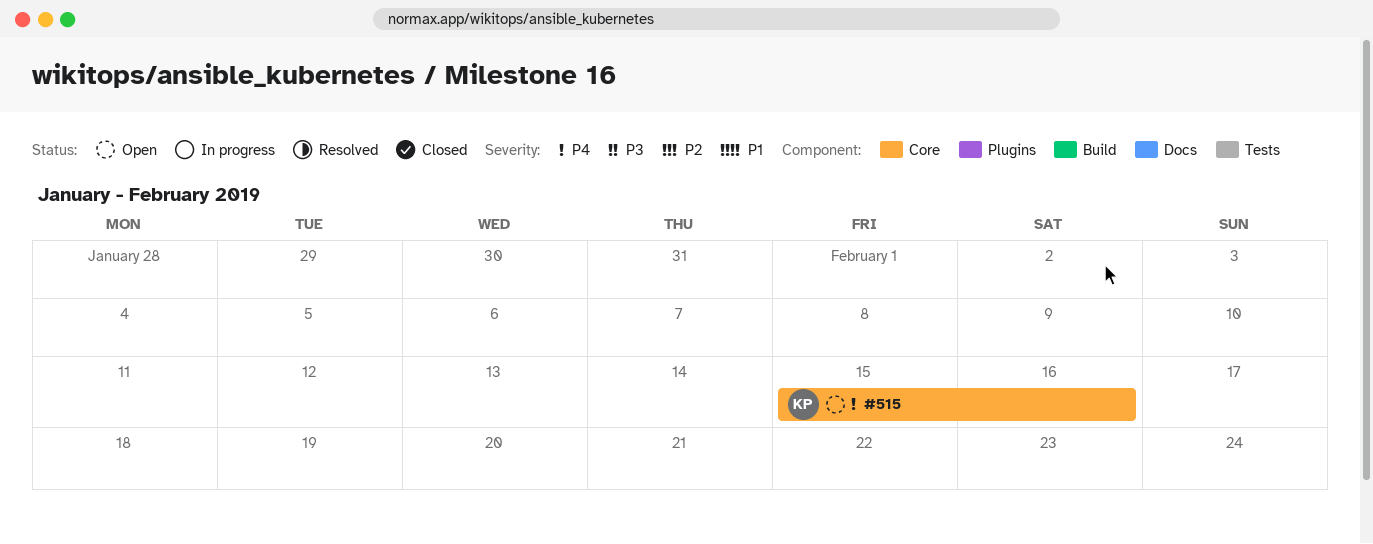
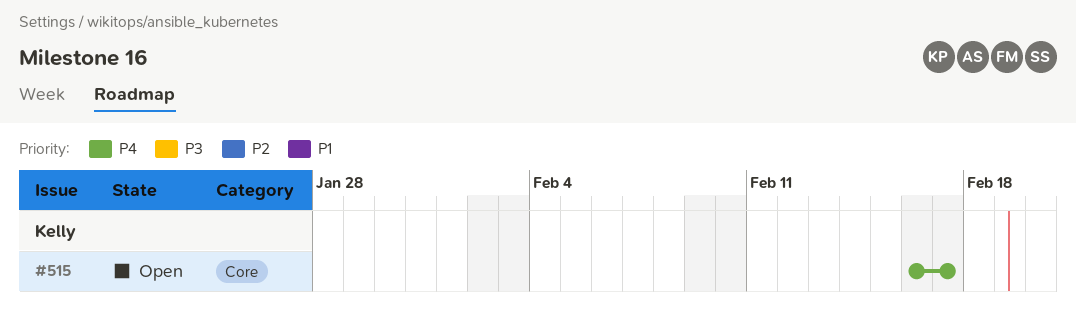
#515, start: Feb 15 -> Feb 16
#515, due: Feb 16 -> Feb 17

